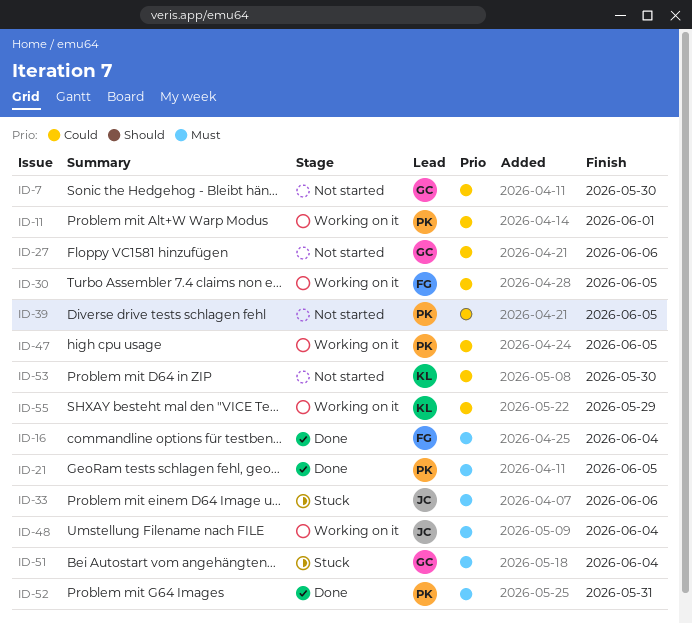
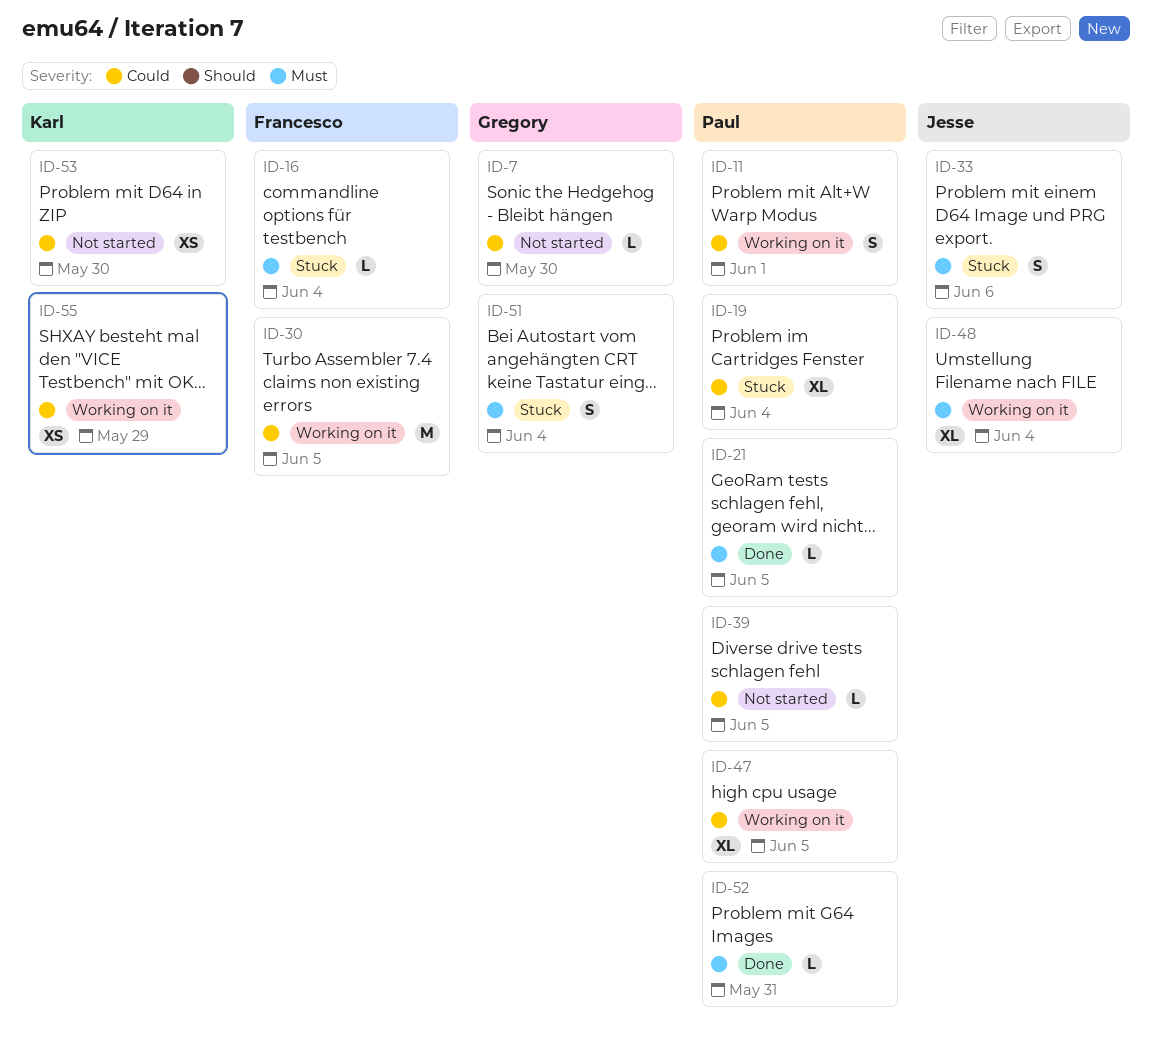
ID-16, status: Done -> Stuck
ID-19: none -> present
ID-27: present -> none

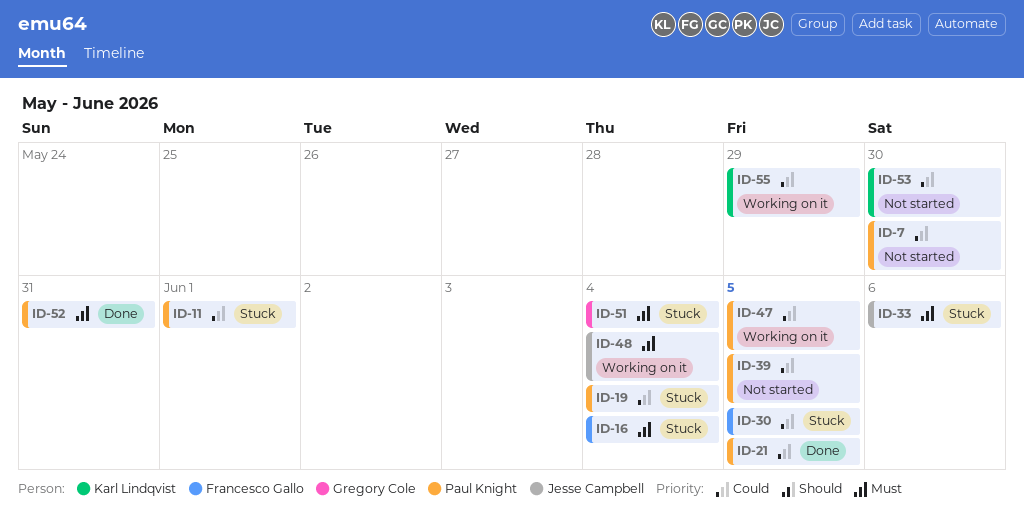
ID-7, owner: Gregory Cole -> Paul Knight
ID-11, status: Working on it -> Stuck
ID-21, priority: Must -> Could
ID-30, status: Working on it -> Stuck

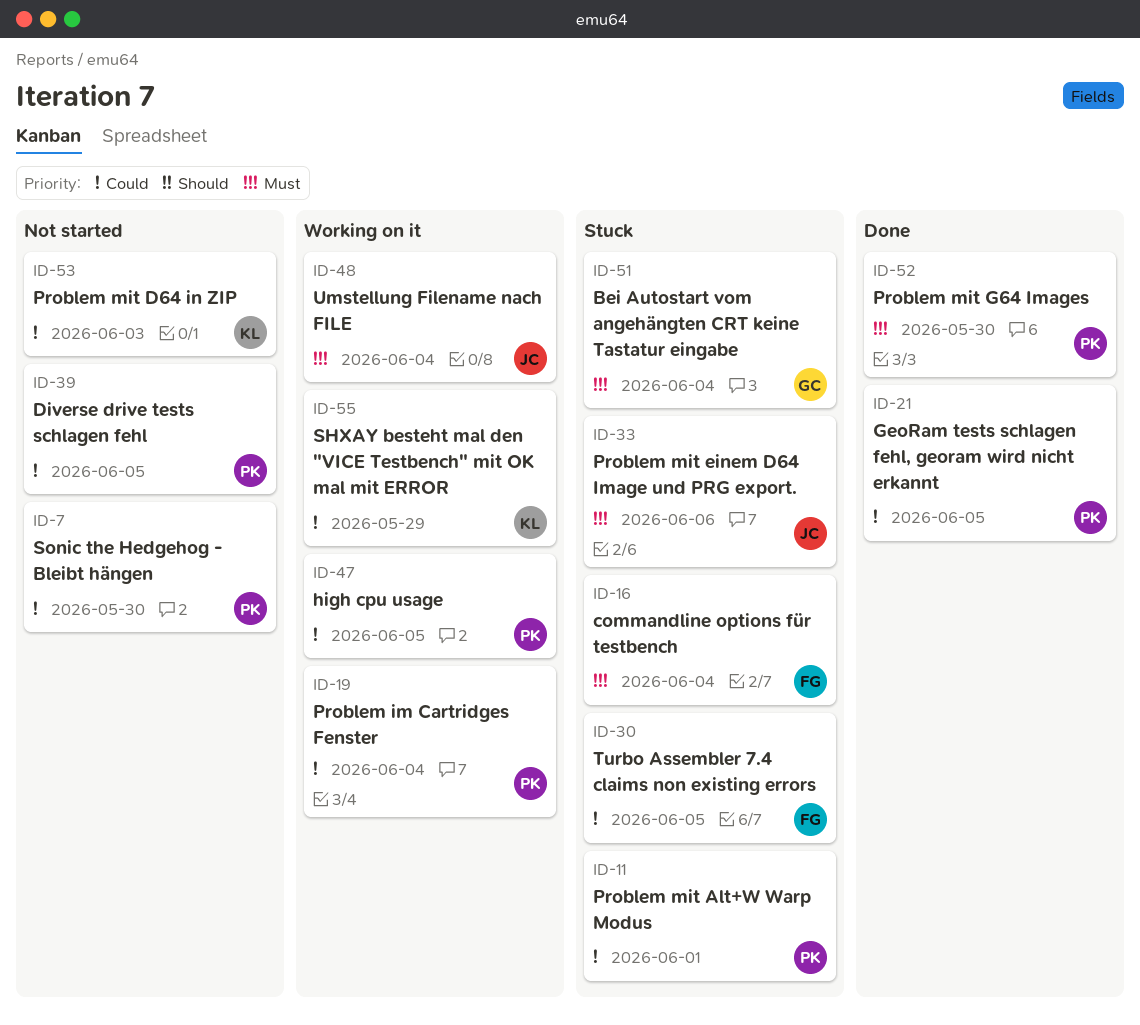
ID-19, status: Stuck -> Working on it
ID-52, due: May 31 -> May 30
ID-53, due: May 30 -> Jun 3

